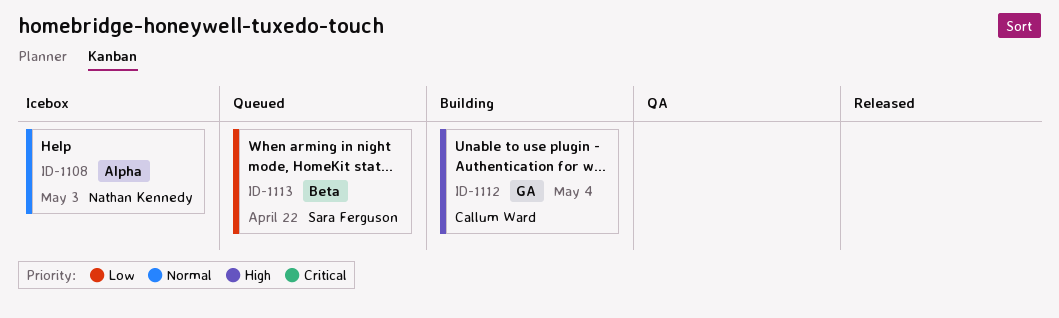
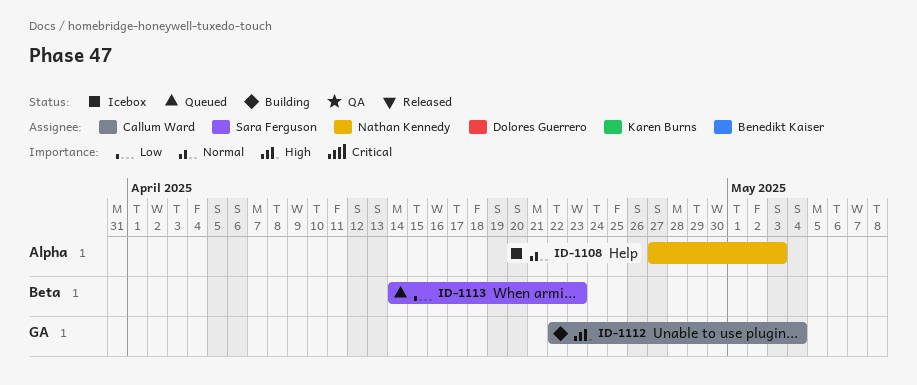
ID-1113, due: Apr 22 -> Apr 23

